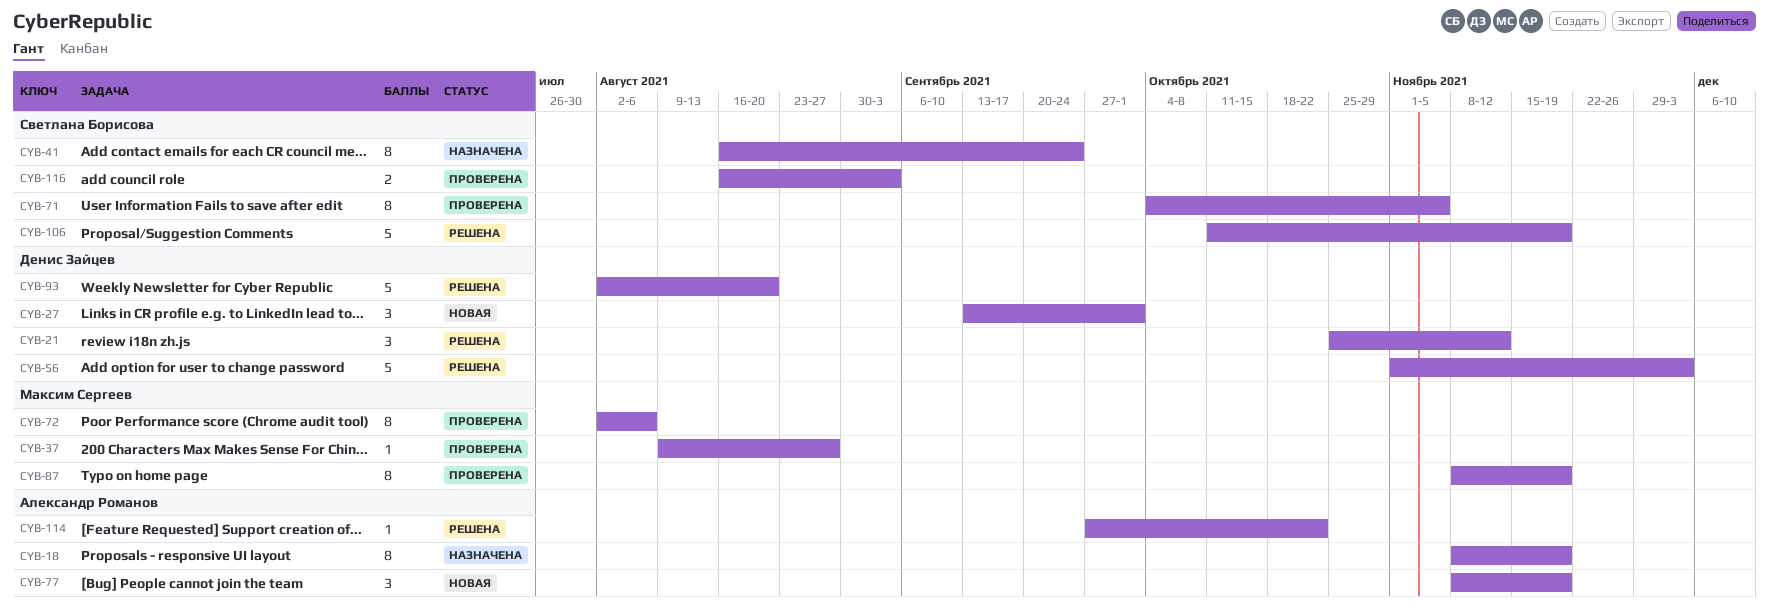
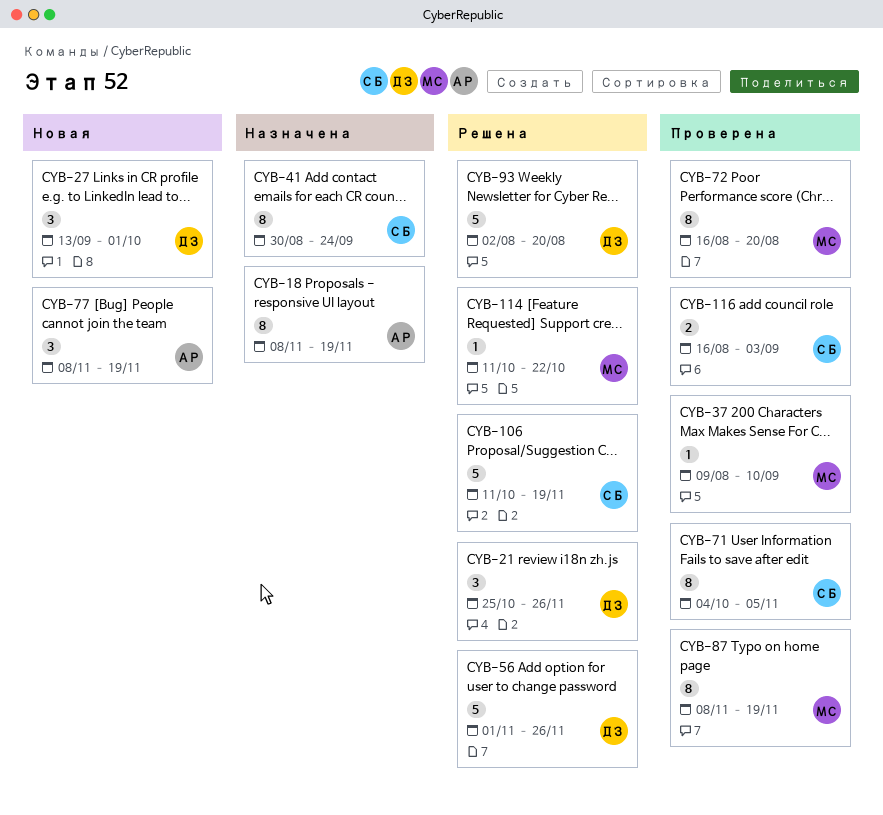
CYB-21, due: Nov 12 -> Nov 26
CYB-37, due: Aug 27 -> Sep 10
CYB-41, start: Aug 16 -> Aug 30
CYB-56, due: Dec 3 -> Nov 26
CYB-72, start: Aug 2 -> Aug 16
CYB-72, due: Aug 6 -> Aug 20
CYB-114, owner: Александр Романов -> Максим Сергеев
CYB-114, start: Sep 27 -> Oct 11

